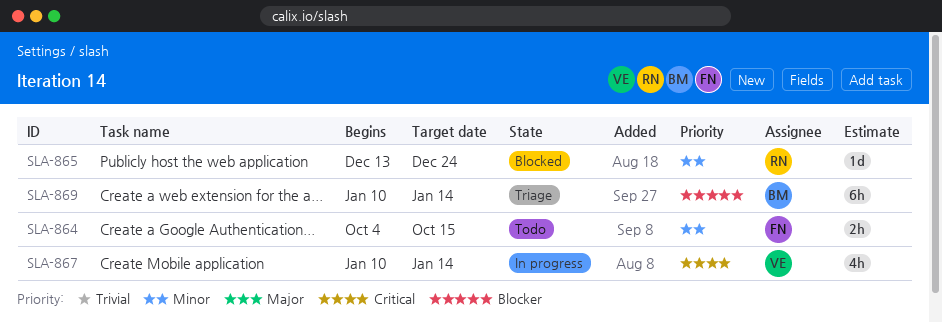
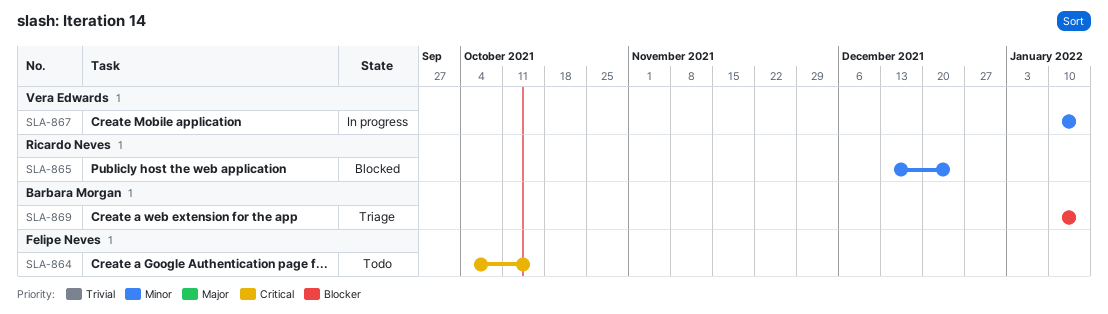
SLA-864, priority: Minor -> Critical
SLA-867, priority: Critical -> Minor

